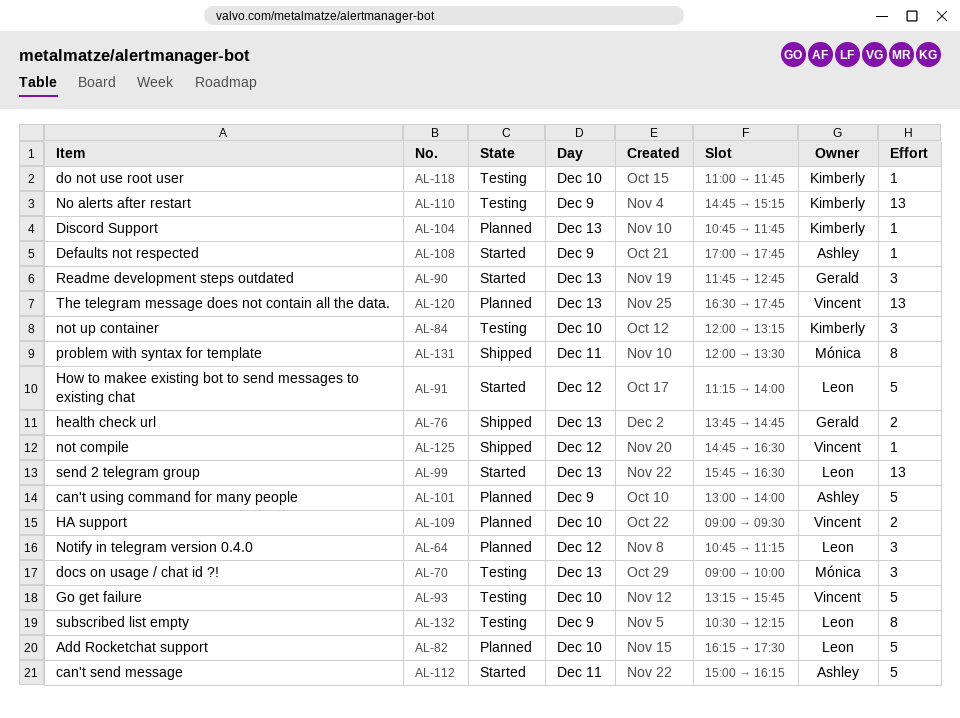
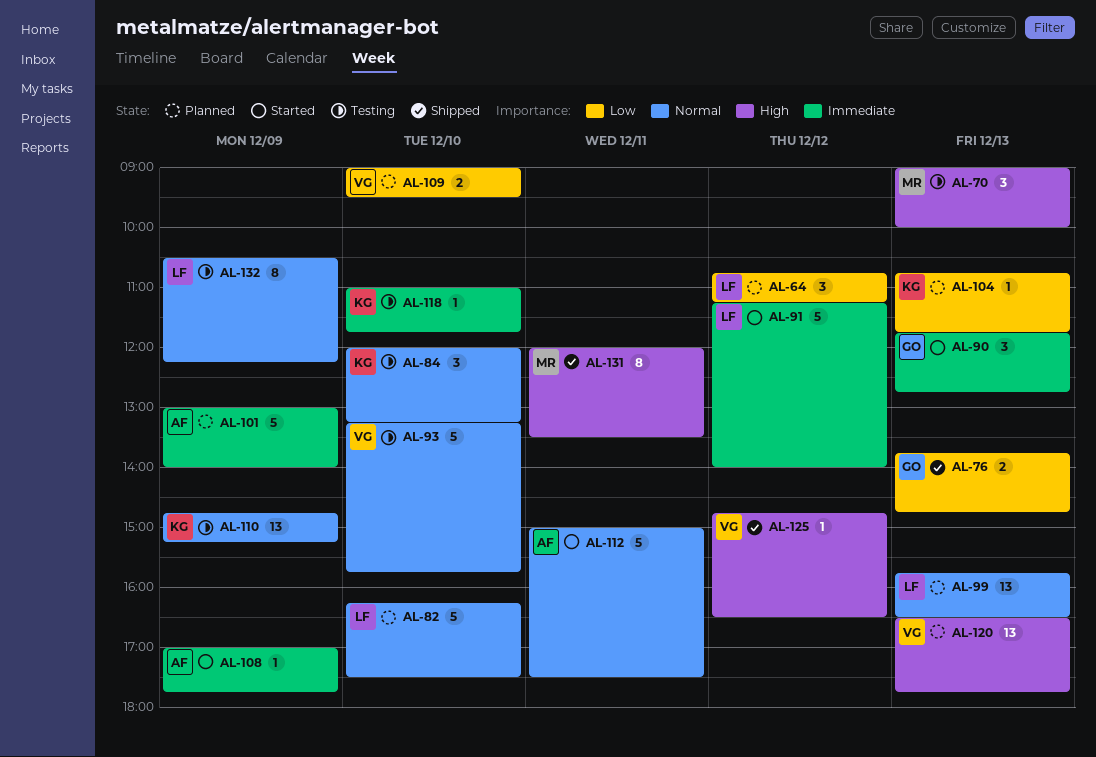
AL-99, status: Started -> Planned
AL-112, ends: 16:15 -> 17:30

